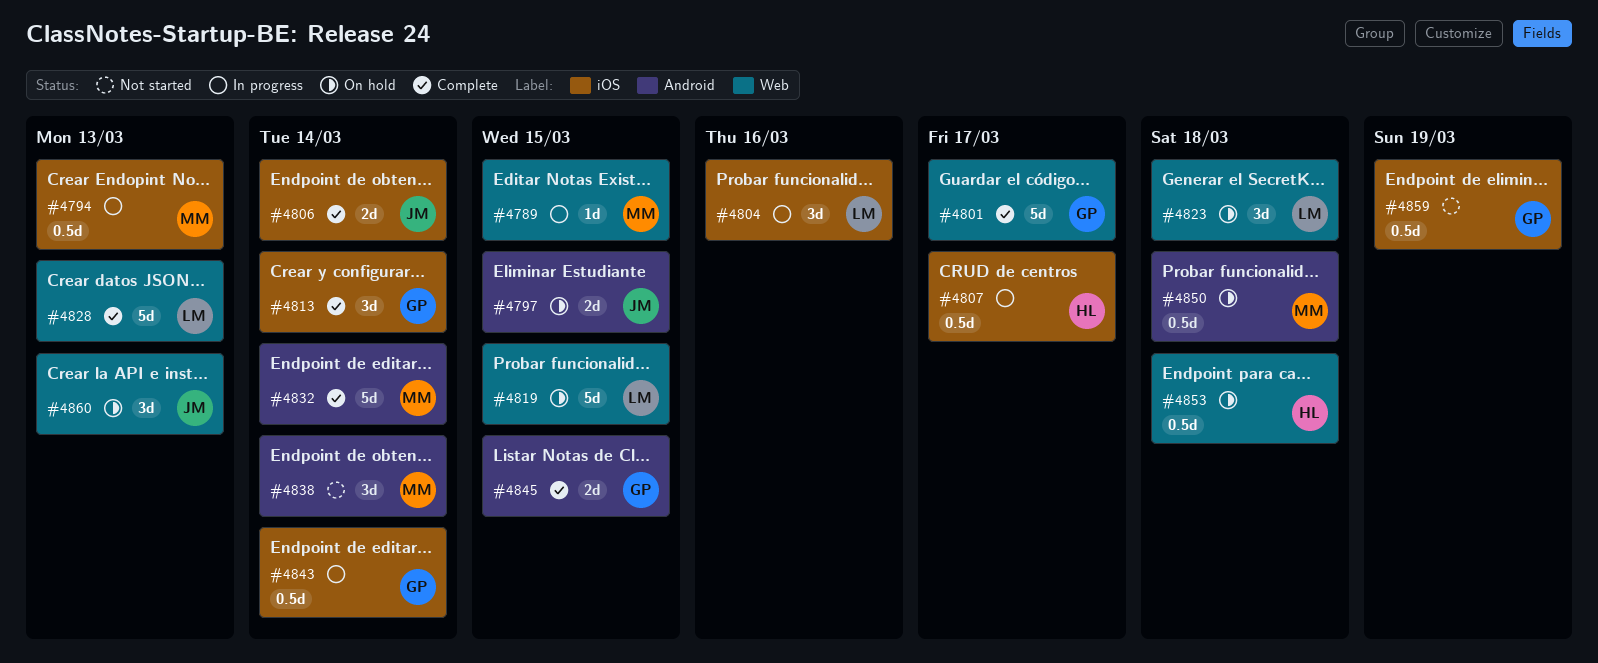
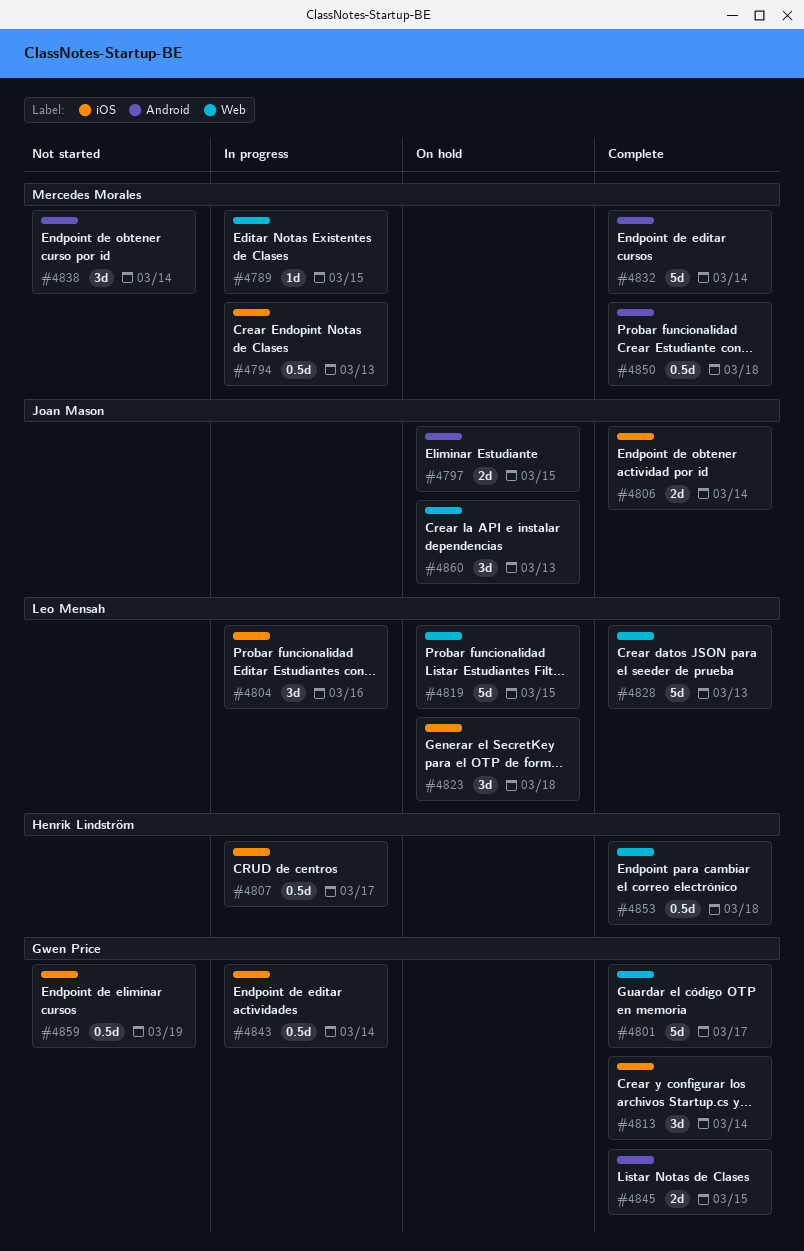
#4823, label: Web -> iOS
#4850, status: On hold -> Complete
#4853, status: On hold -> Complete

